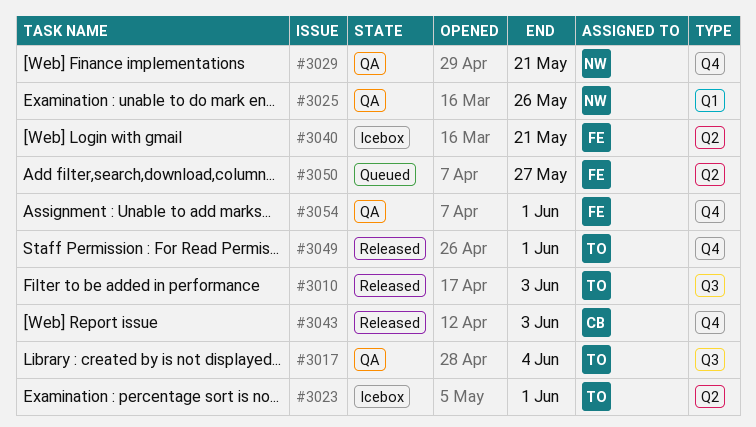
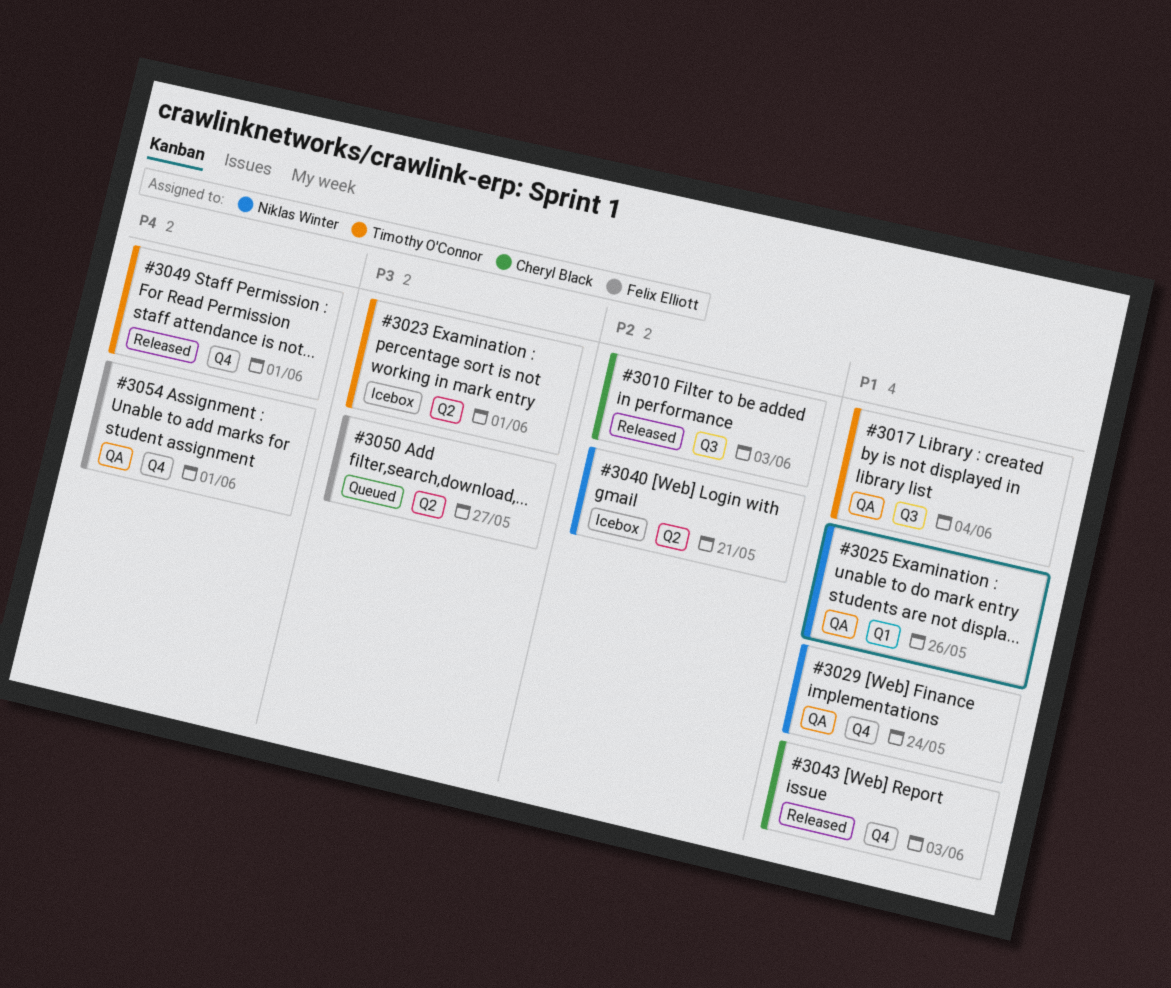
#3010, owner: Timothy O'Connor -> Cheryl Black
#3029, due: May 21 -> May 24
#3040, owner: Felix Elliott -> Niklas Winter

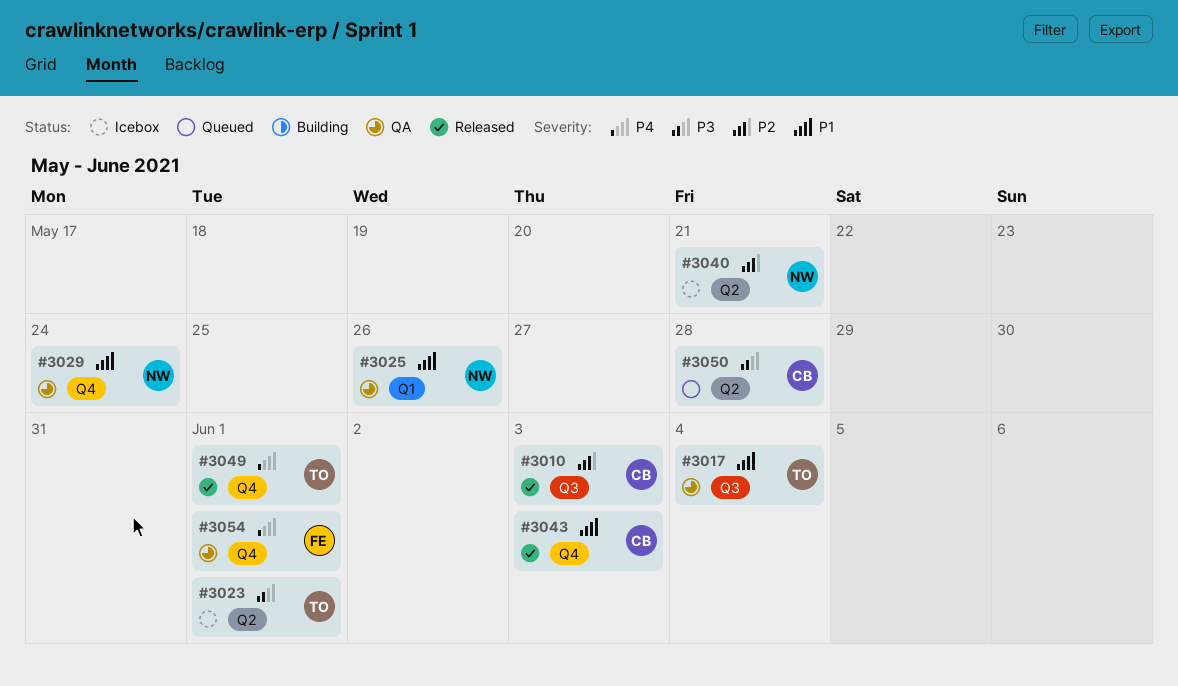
#3050, owner: Felix Elliott -> Cheryl Black
#3050, due: May 27 -> May 28

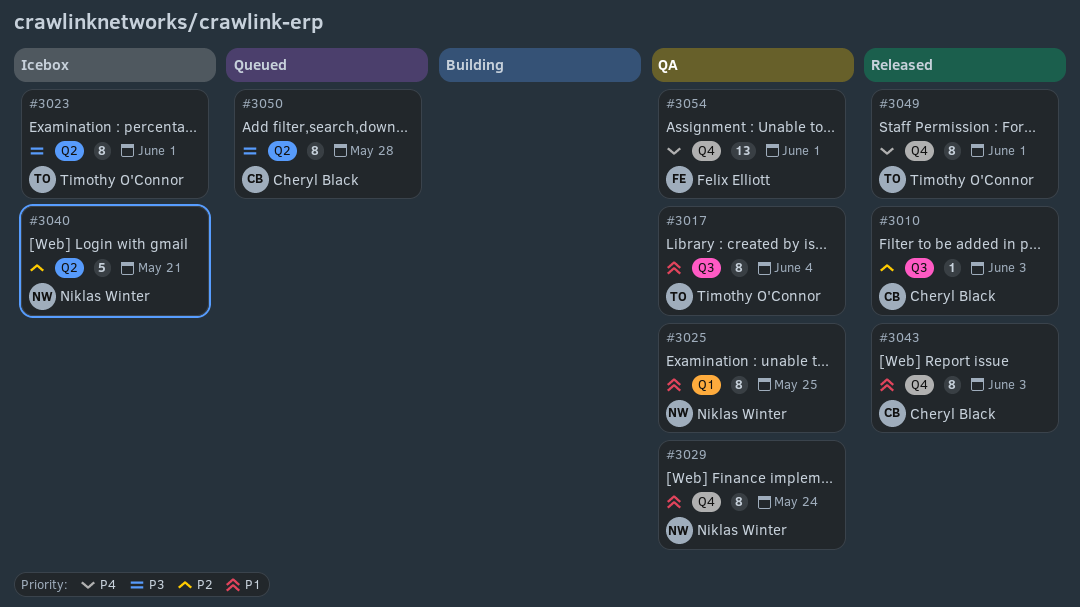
#3025, due: May 26 -> May 25

